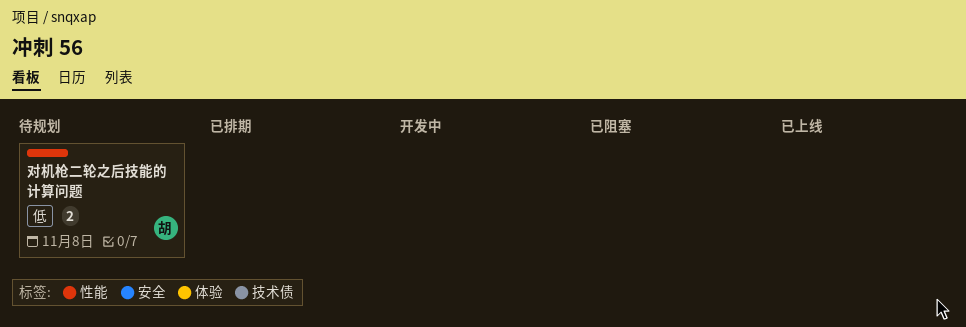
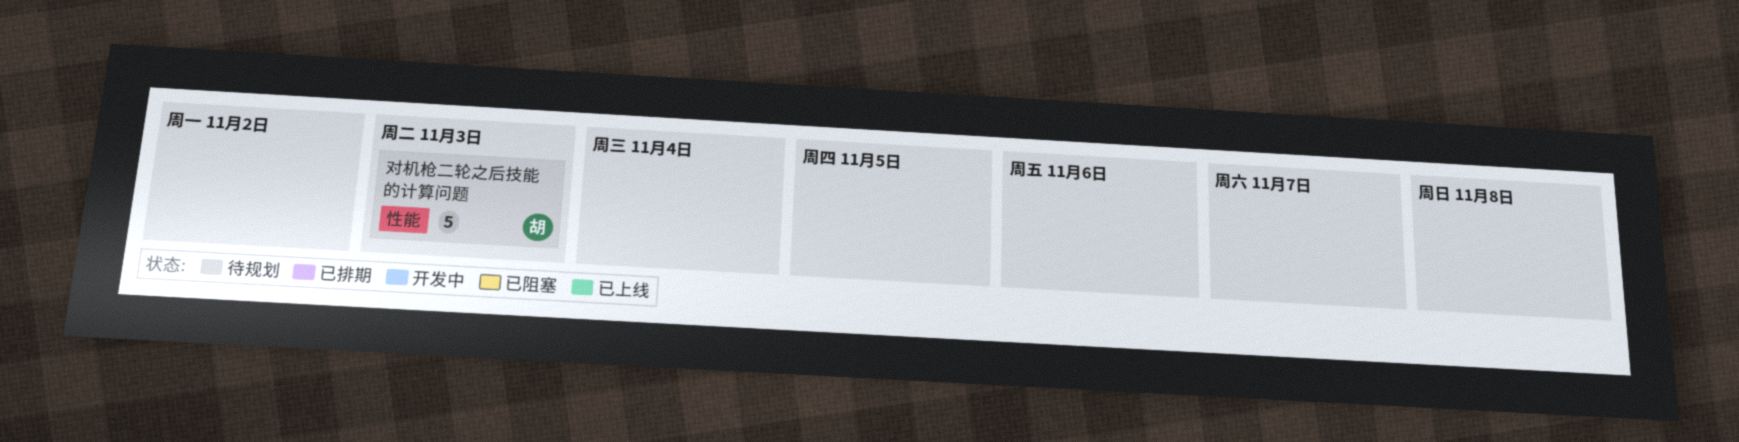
对机枪二轮之后技能的计算问题, estimate: 2 -> 5
对机枪二轮之后技能的计算问题, due: Nov 8 -> Nov 3

